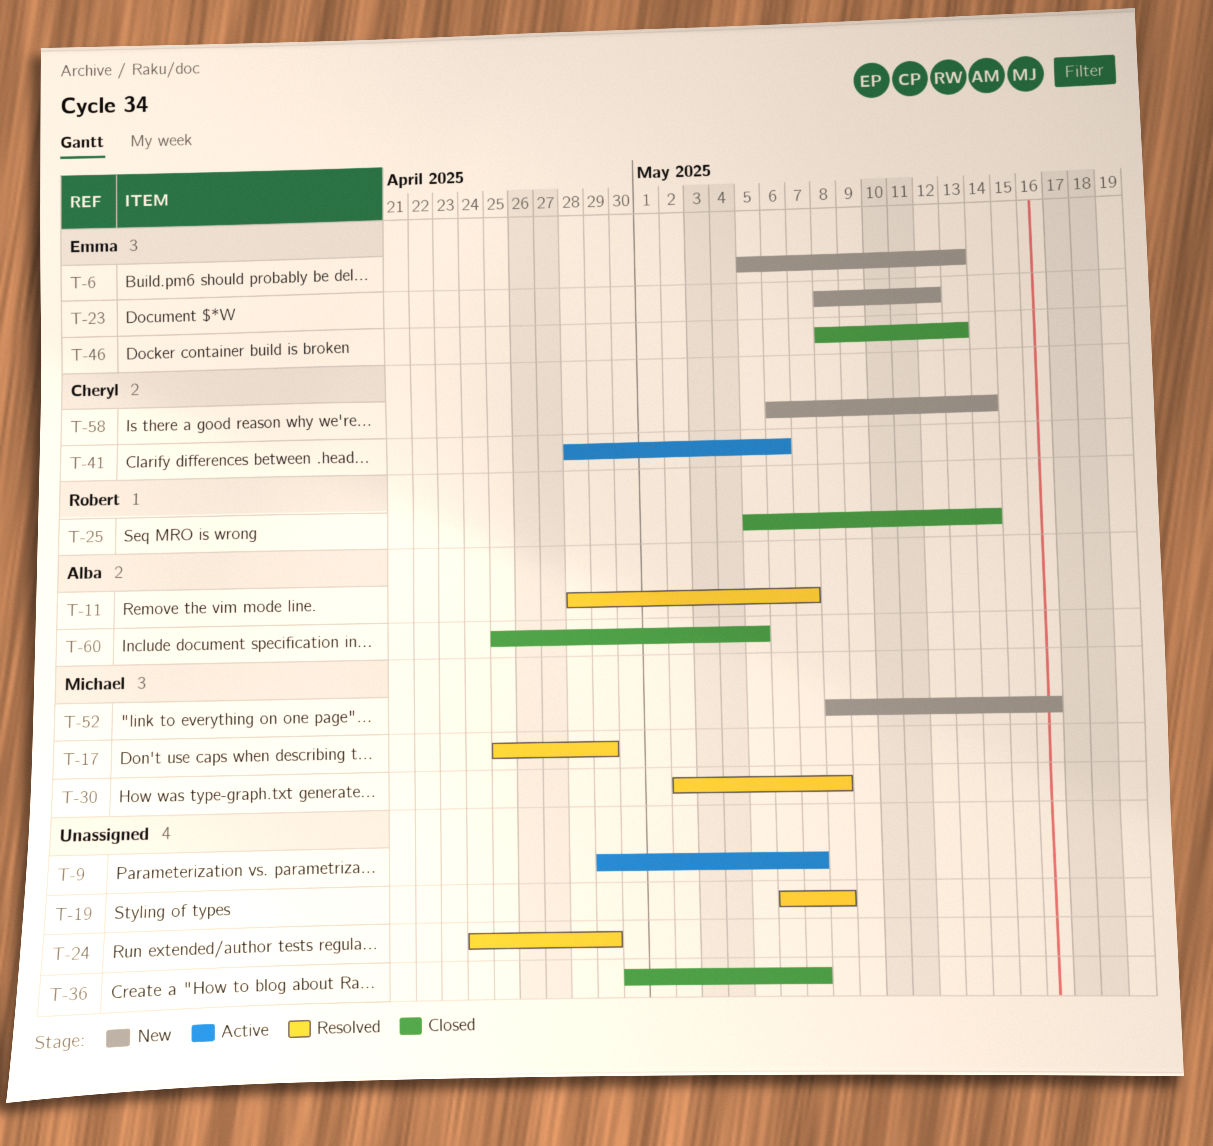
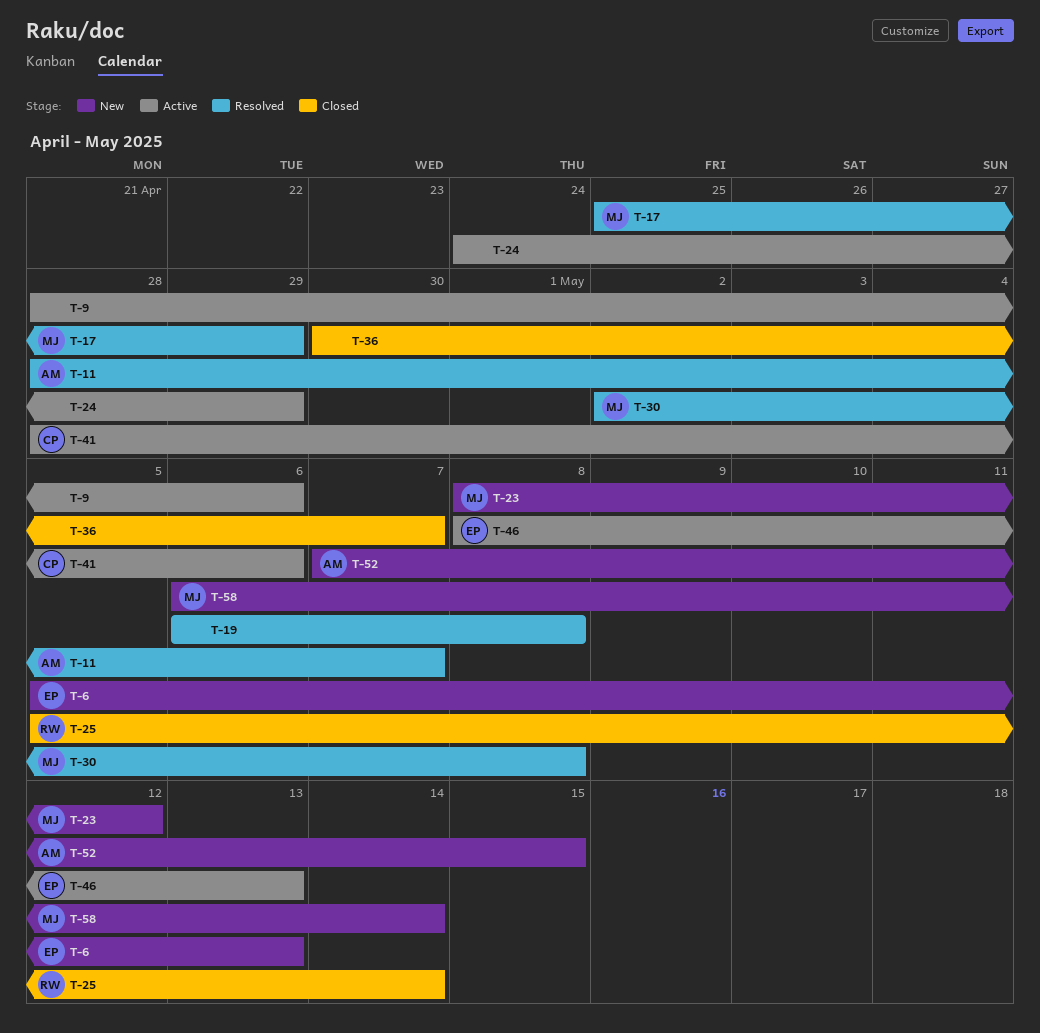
T-9, start: Apr 29 -> Apr 28
T-9, due: May 7 -> May 6
T-23, owner: Emma -> Michael
T-24, status: Resolved -> Active
T-46, status: Closed -> Active
T-52, owner: Michael -> Alba
T-52, start: May 8 -> May 7
T-52, due: May 16 -> May 15
T-58, owner: Cheryl -> Michael
T-60: present -> none

